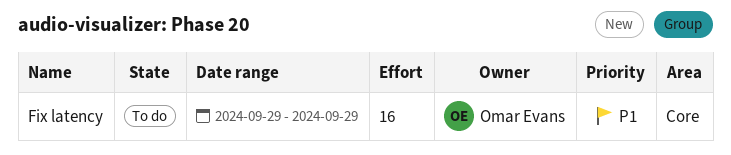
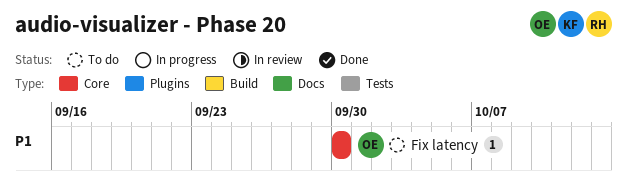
Fix latency, estimate: 16 -> 1
Fix latency, start: Sep 29 -> Sep 30
Fix latency, due: Sep 29 -> Sep 30

